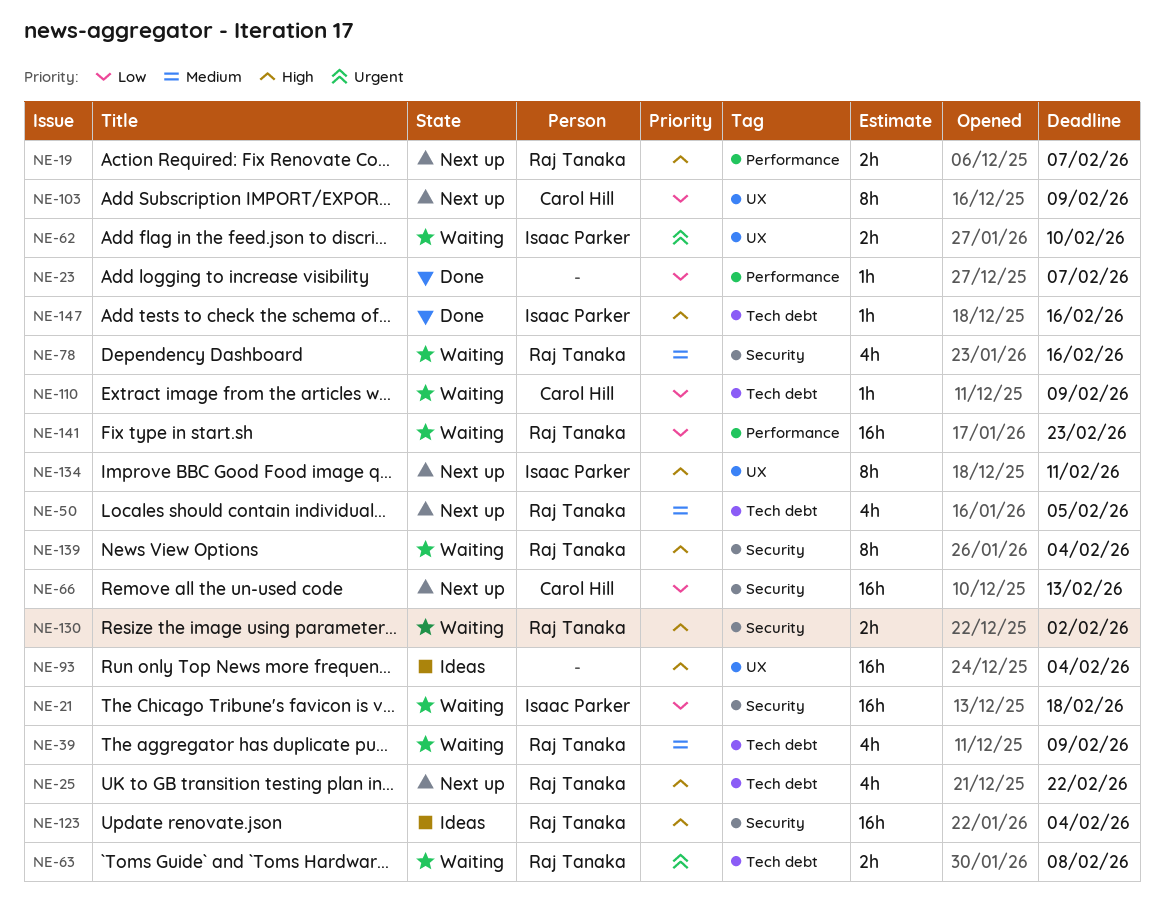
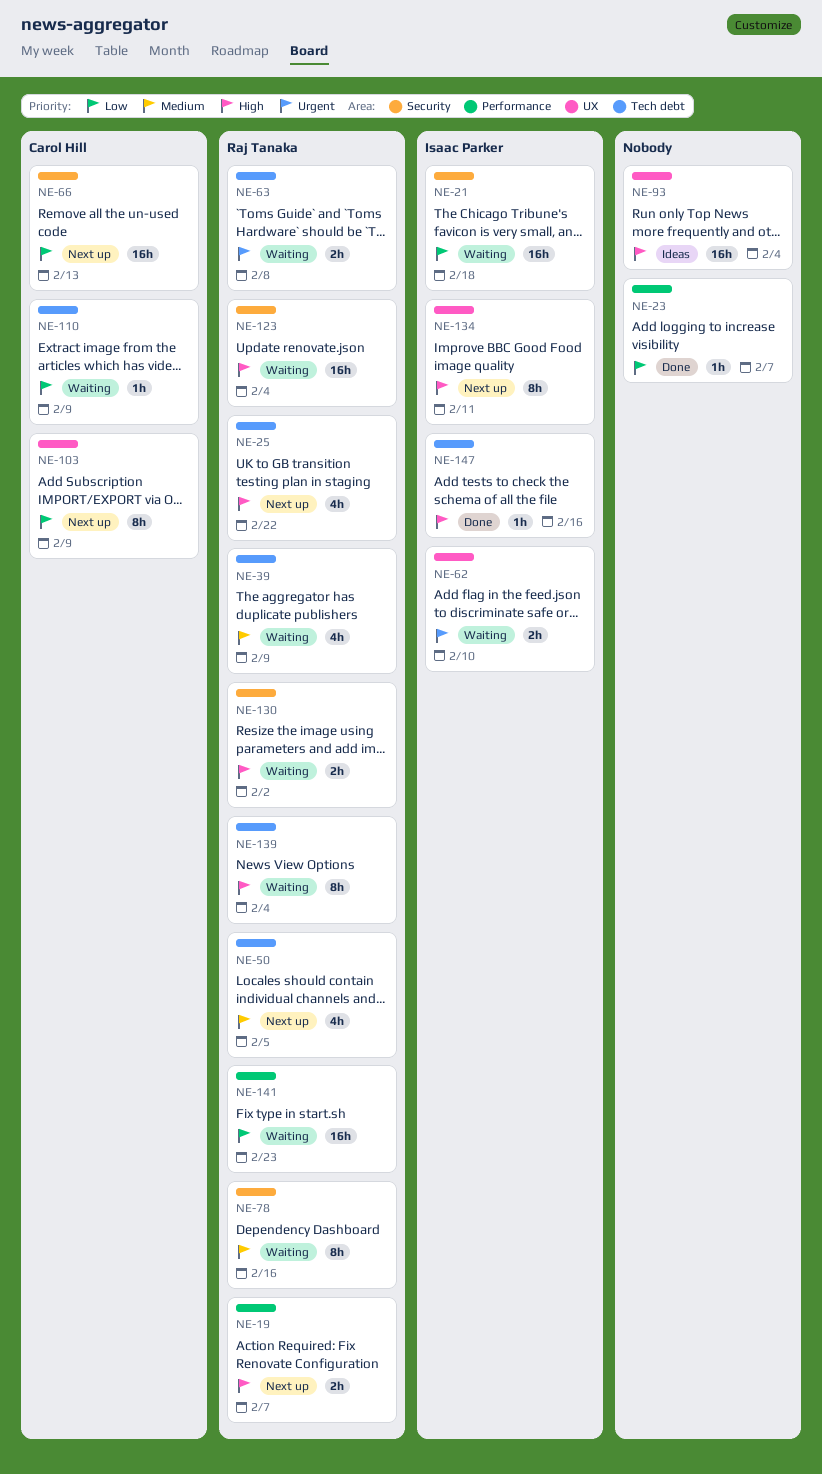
NE-78, estimate: 4h -> 8h
NE-123, status: Ideas -> Waiting
NE-139, label: Security -> Tech debt

